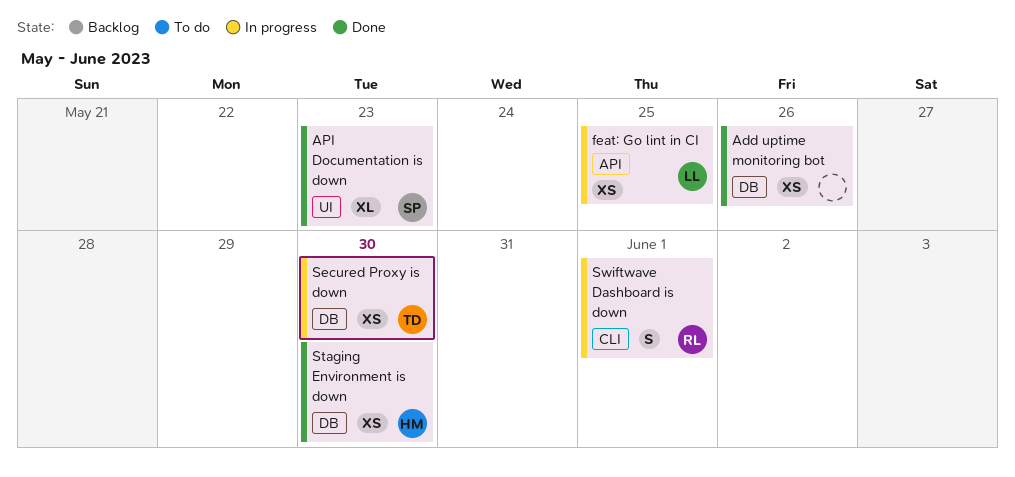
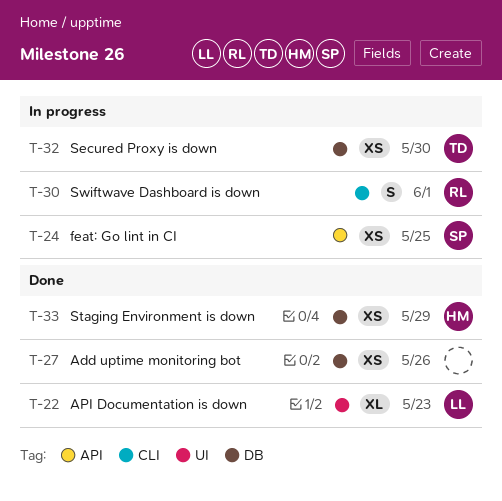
API Documentation is down, owner: SP -> LL
feat: Go lint in CI, owner: LL -> SP
Staging Environment is down, due: May 30 -> May 29

